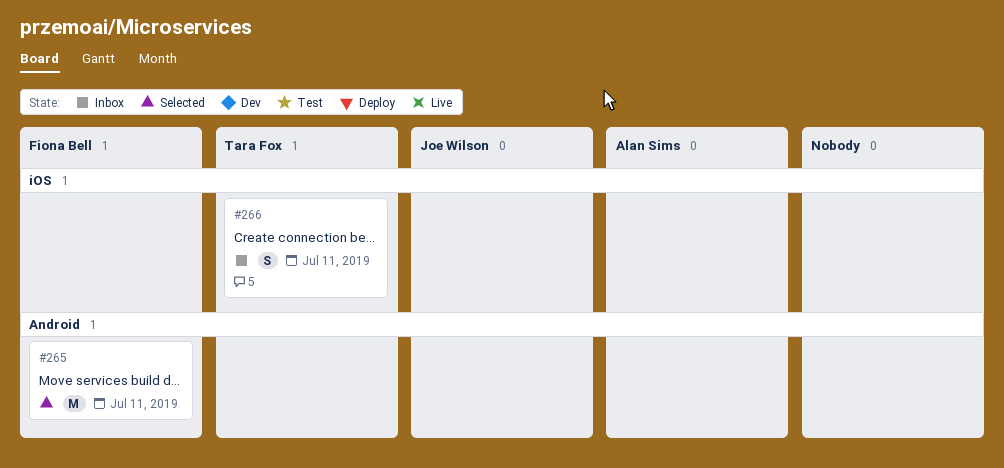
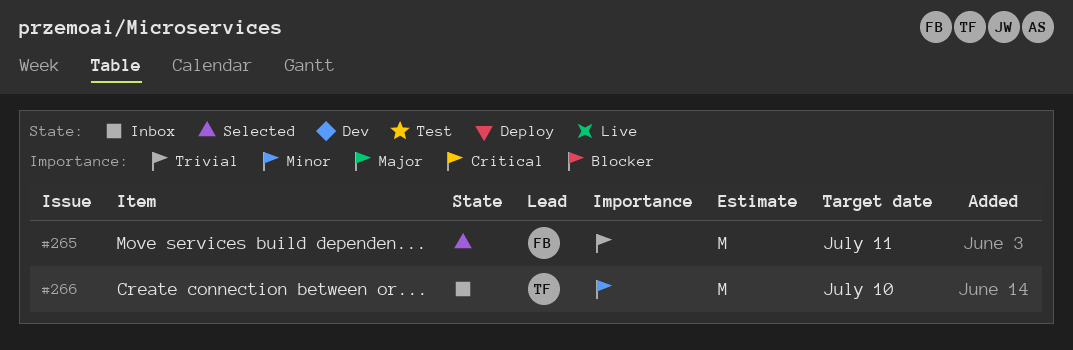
#266, estimate: S -> M
#266, due: Jul 11 -> Jul 10

